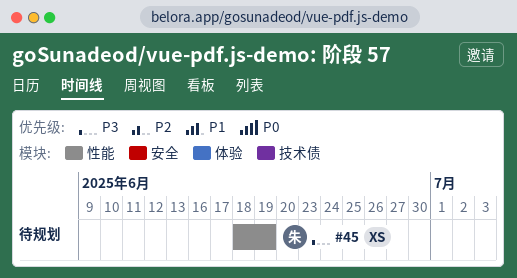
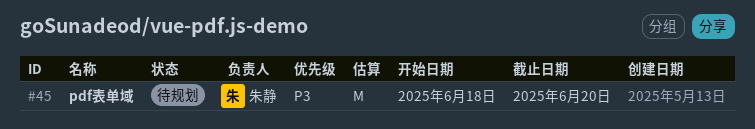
#45, estimate: XS -> M
#45, due: Jun 19 -> Jun 20

